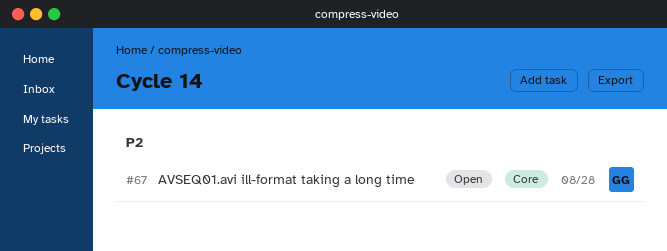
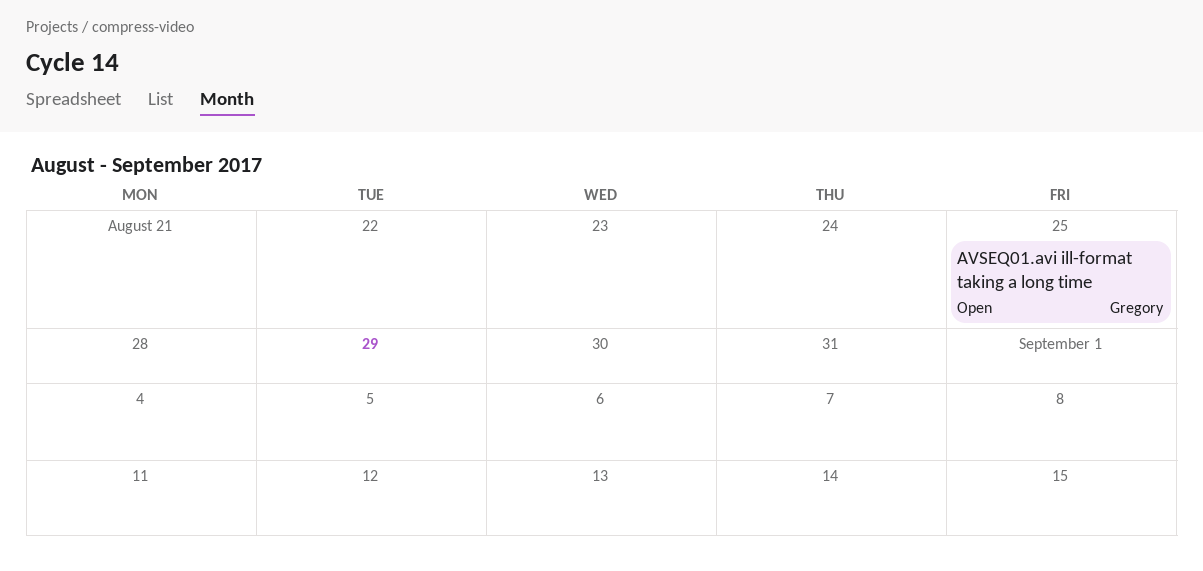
AVSEQ01.avi ill-format taking a long time, due: Aug 28 -> Aug 25

